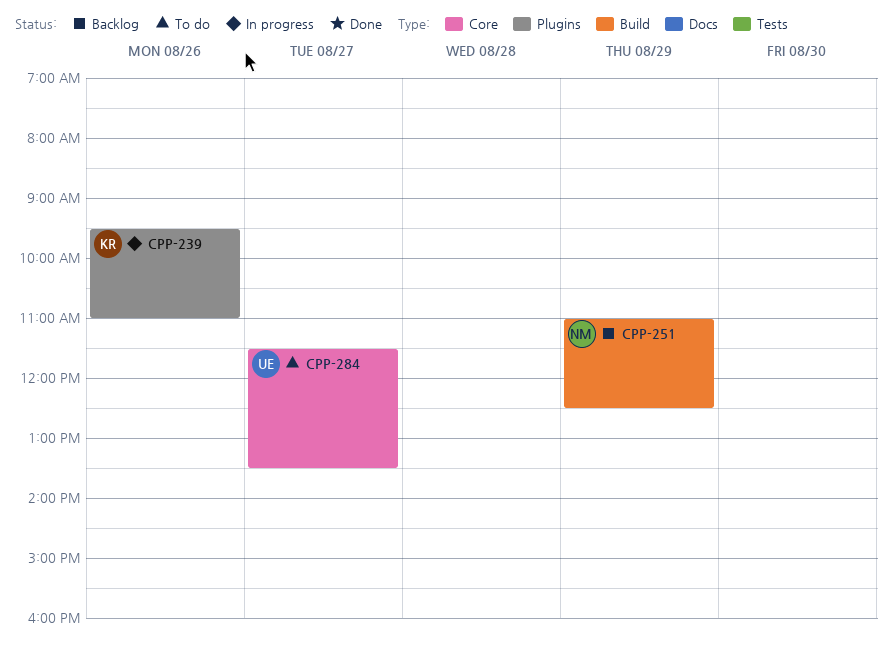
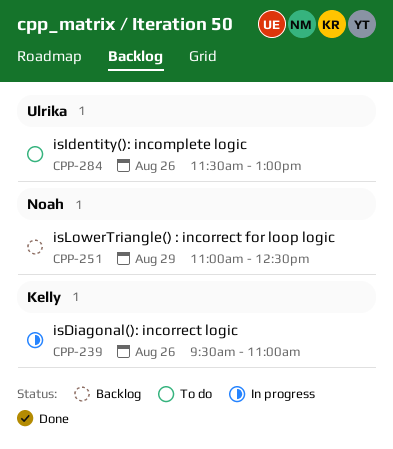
CPP-284, day: Aug 27 -> Aug 26
CPP-284, ends: 13:30 -> 13:00

